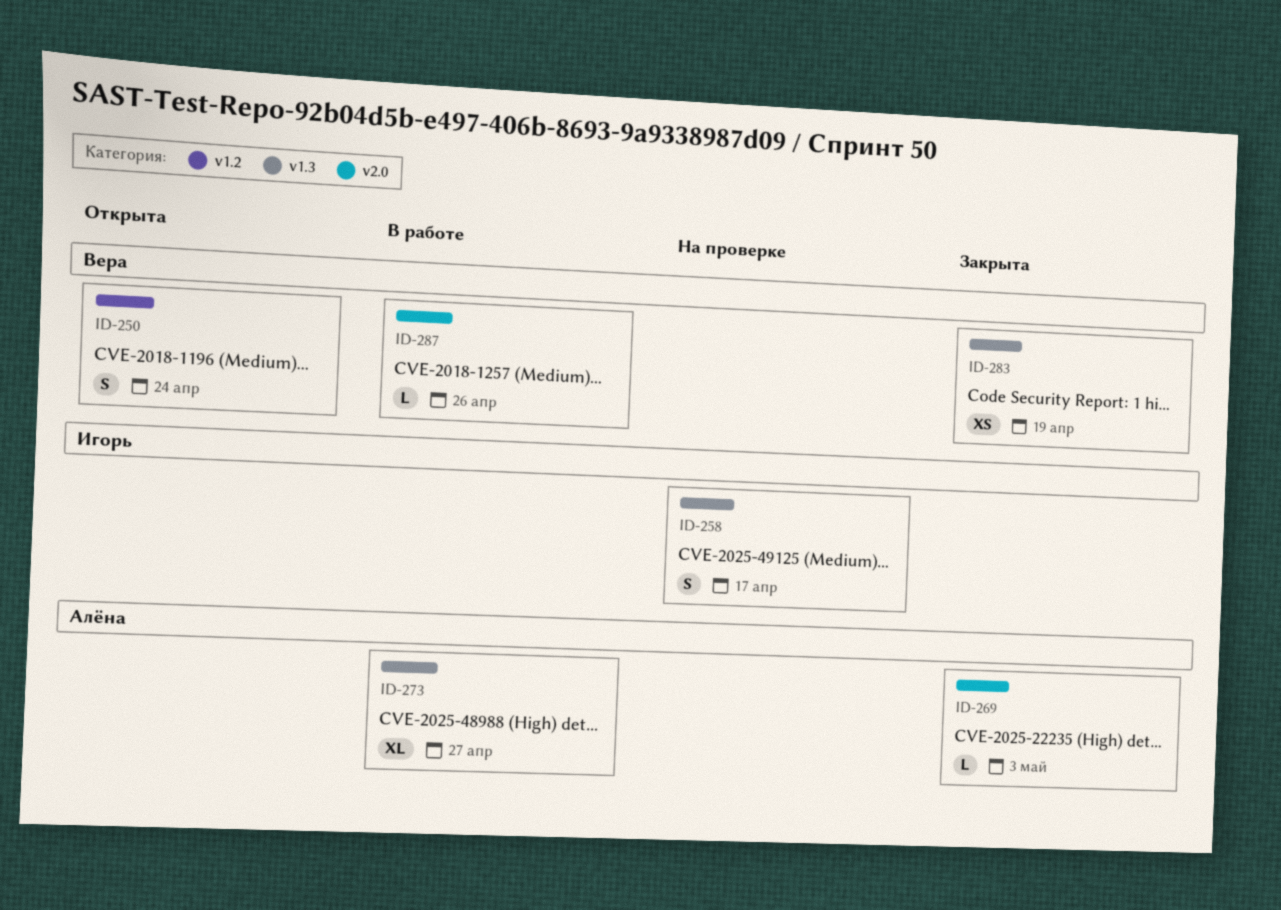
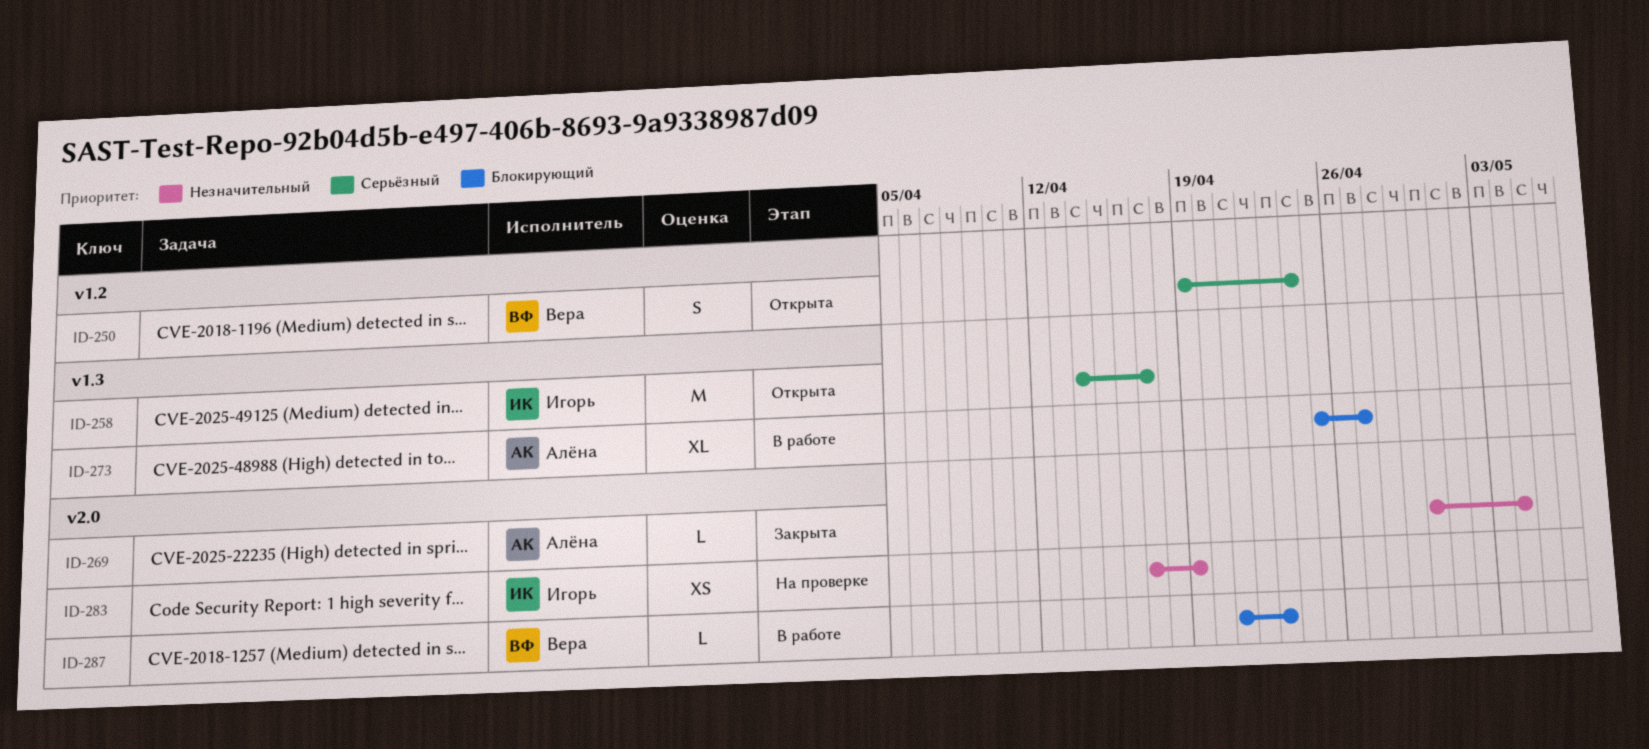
ID-258, status: На проверке -> Открыта
ID-258, estimate: S -> M
ID-269, due: May 3 -> May 4
ID-283, status: Закрыта -> На проверке
ID-283, owner: Вера -> Игорь
ID-283, label: v1.3 -> v2.0
ID-287, due: Apr 26 -> Apr 23

